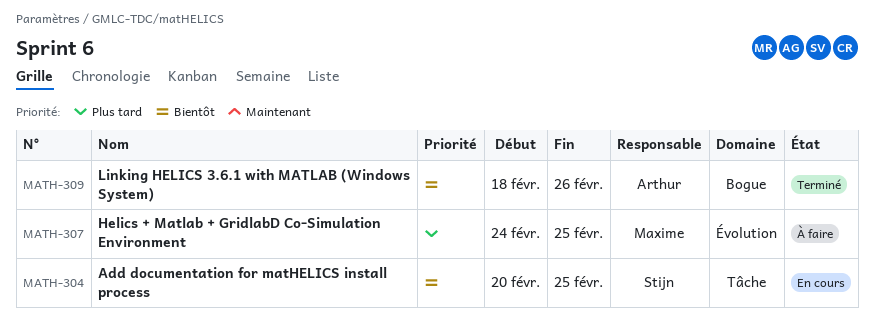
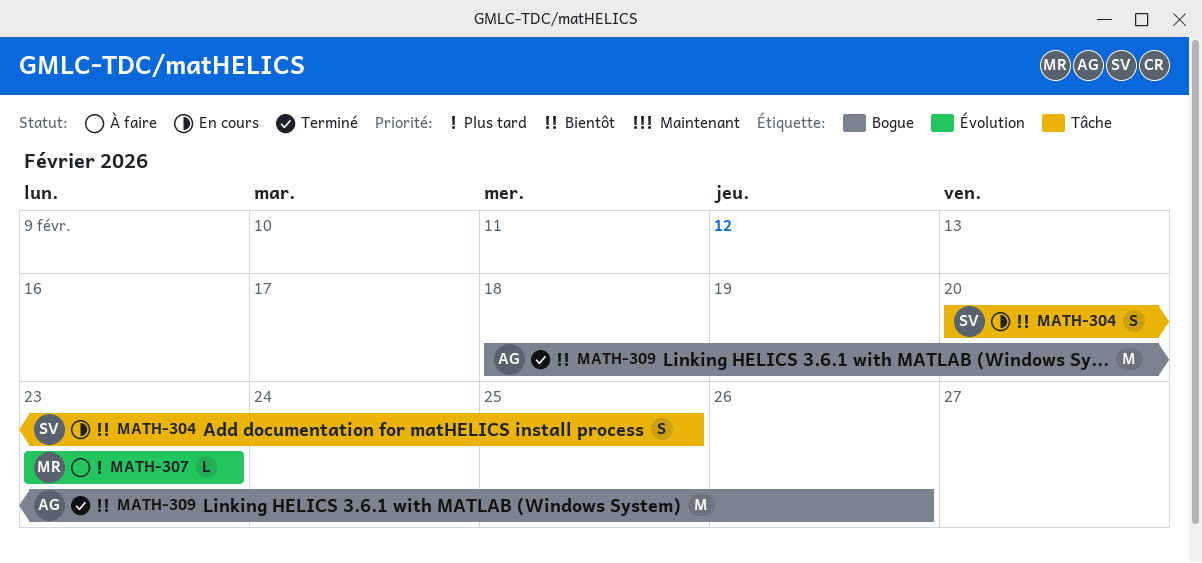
MATH-307, start: Feb 24 -> Feb 23
MATH-307, due: Feb 25 -> Feb 23

